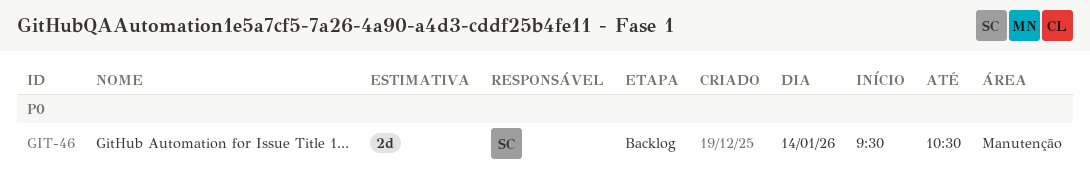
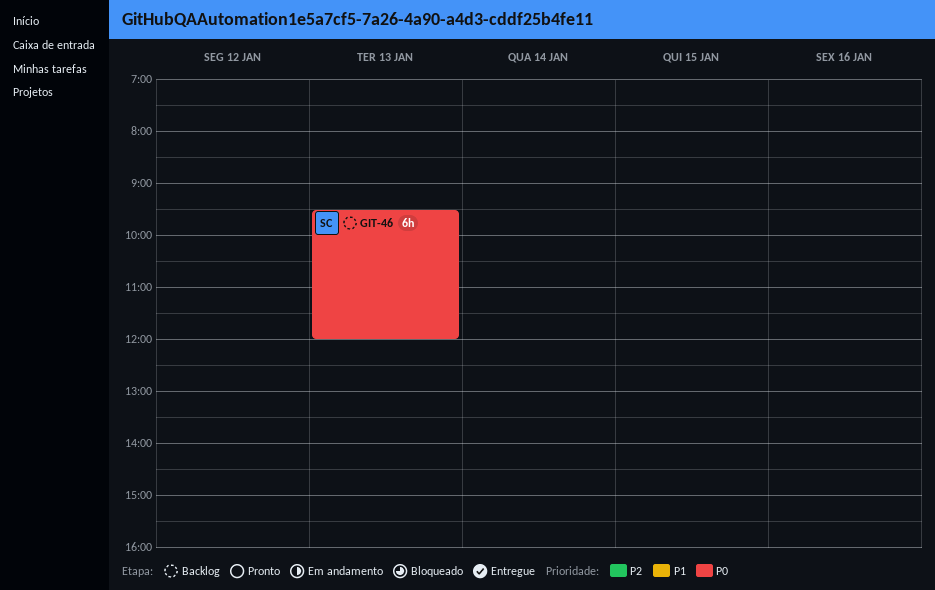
GIT-46, estimate: 2d -> 6h
GIT-46, day: Jan 14 -> Jan 13
GIT-46, ends: 10:30 -> 12:00

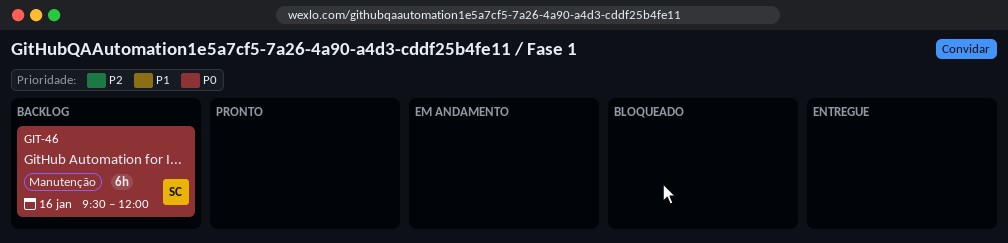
GIT-46, day: Jan 13 -> Jan 16

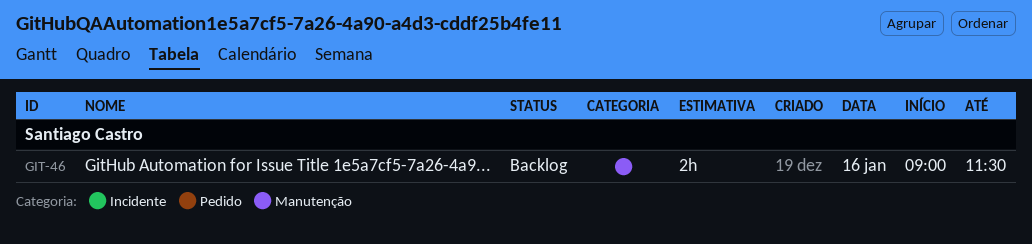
GIT-46, estimate: 6h -> 2h
GIT-46, begins: 09:30 -> 09:00
GIT-46, ends: 12:00 -> 11:30

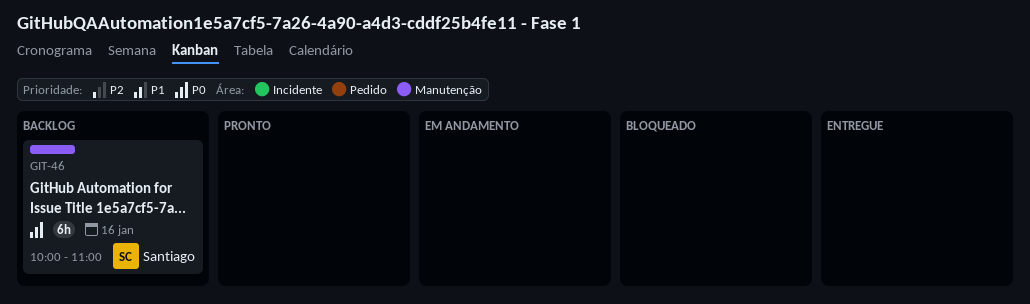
GIT-46, estimate: 2h -> 6h
GIT-46, begins: 09:00 -> 10:00
GIT-46, ends: 11:30 -> 11:00

